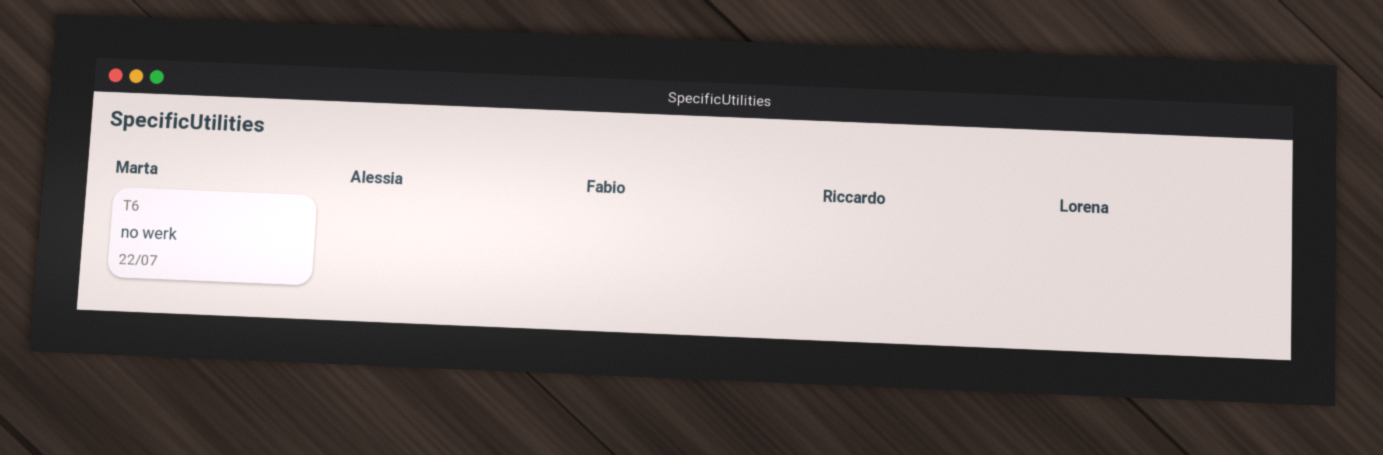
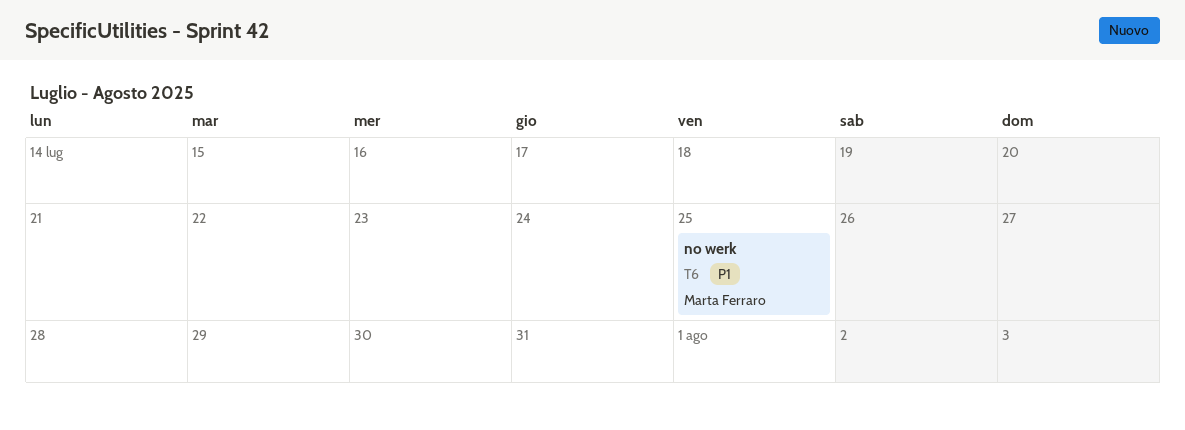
T6, due: Jul 22 -> Jul 25

